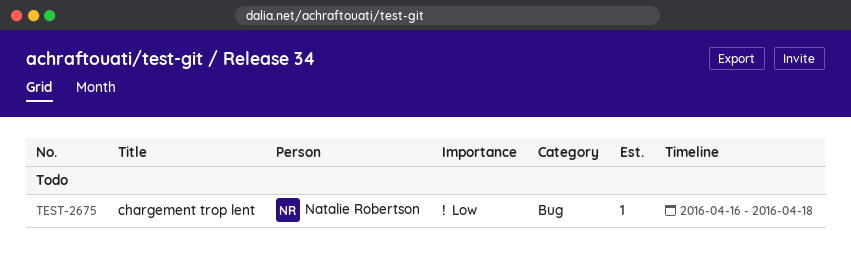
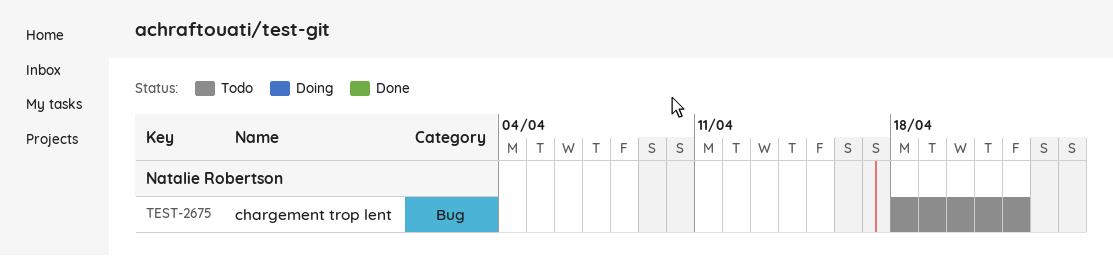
TEST-2675, start: Apr 16 -> Apr 18
TEST-2675, due: Apr 18 -> Apr 22

